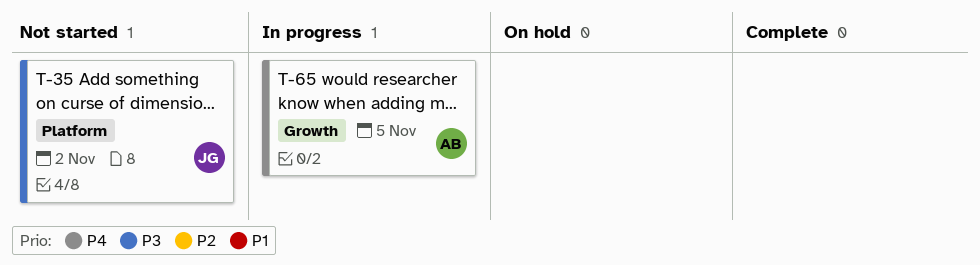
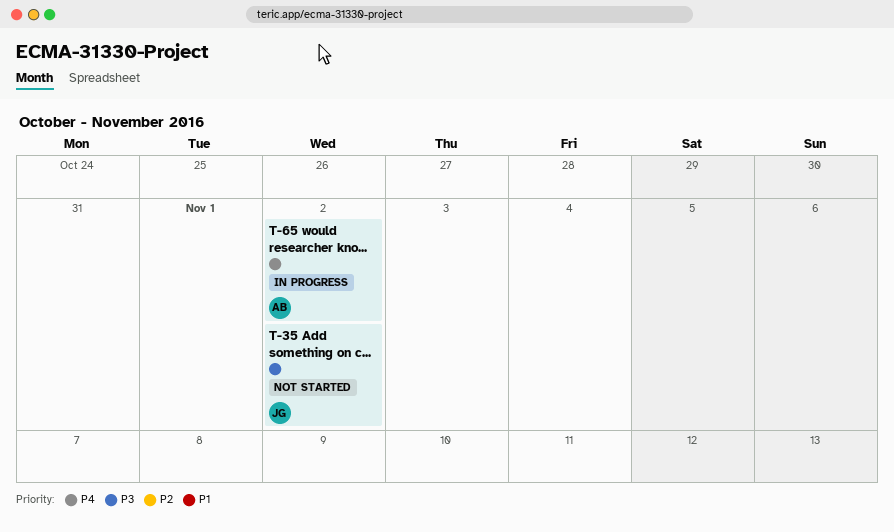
T-65, due: Nov 5 -> Nov 2

